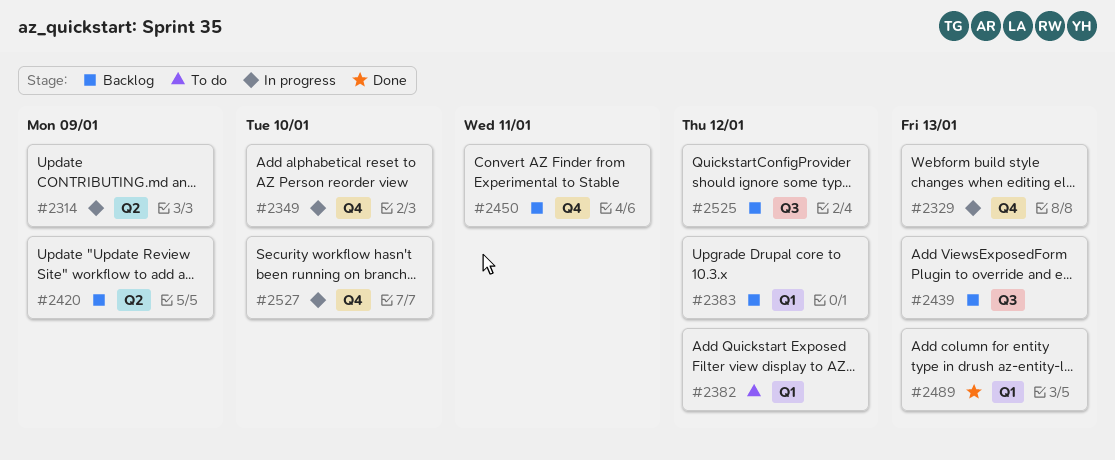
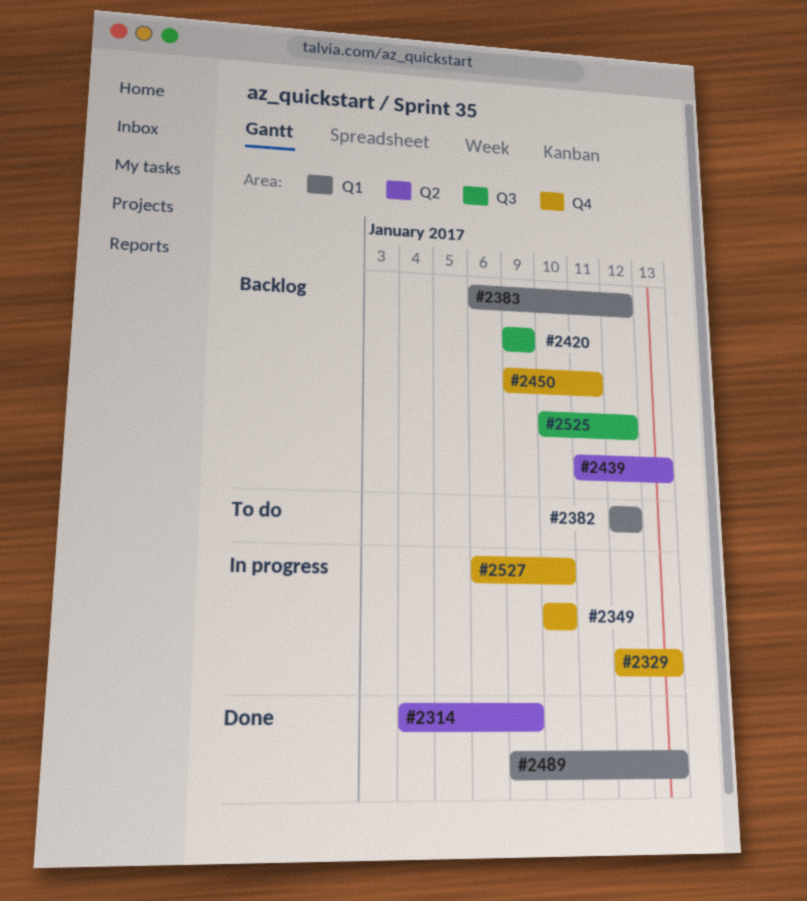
#2314, status: In progress -> Done
#2420, label: Q2 -> Q3
#2439, label: Q3 -> Q2

